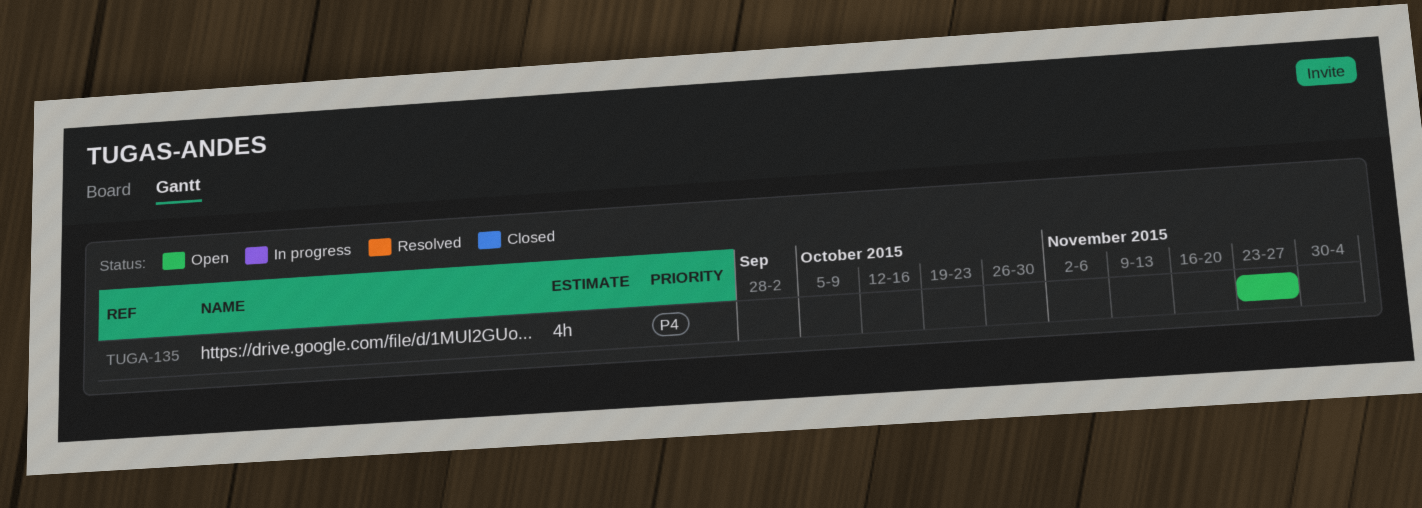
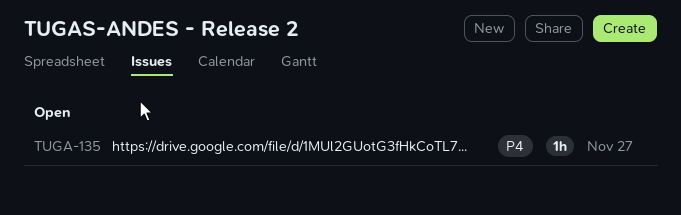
TUGA-135, estimate: 4h -> 1h

